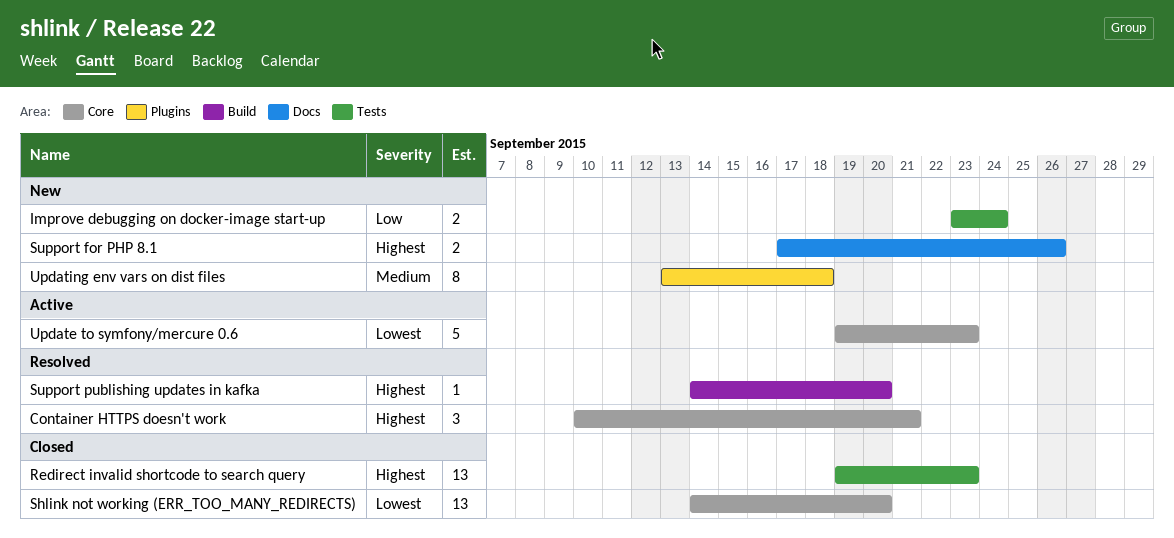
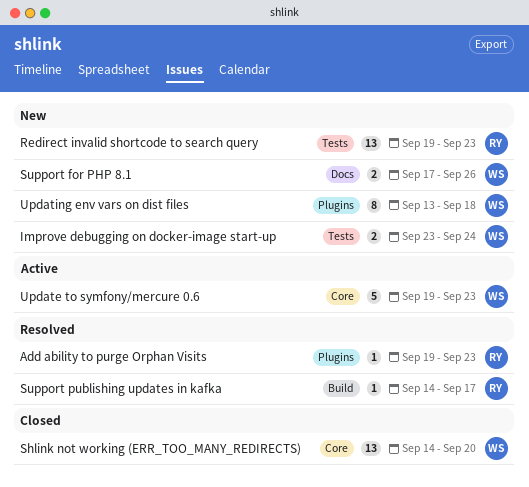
Add ability to purge Orphan Visits: none -> present
Container HTTPS doesn't work: present -> none
Redirect invalid shortcode to search query, status: Closed -> New
Support publishing updates in kafka, due: Sep 20 -> Sep 17

